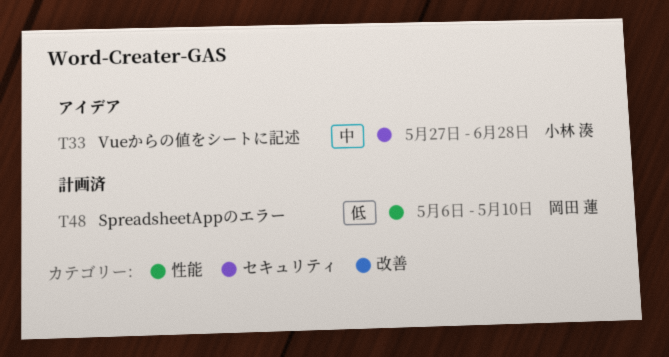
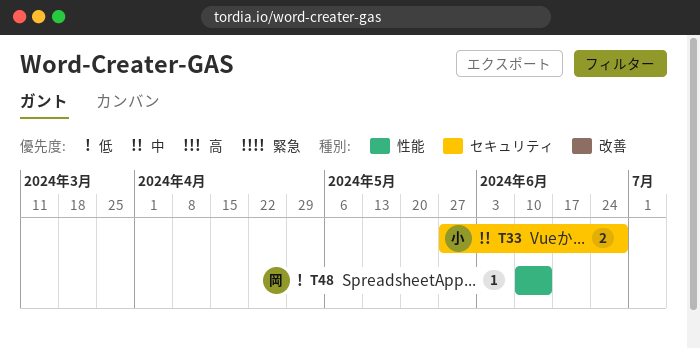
T48, start: May 6 -> Jun 10
T48, due: May 10 -> Jun 14

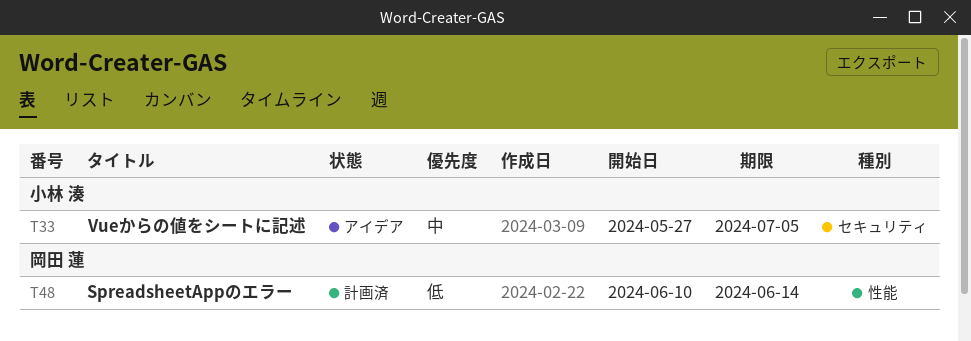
T33, due: Jun 28 -> Jul 5

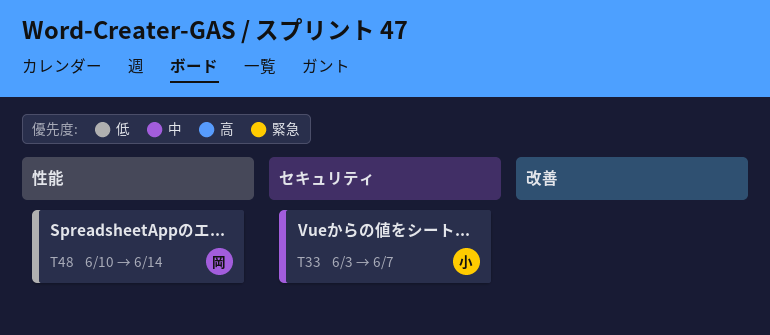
T33, start: May 27 -> Jun 3
T33, due: Jul 5 -> Jun 7

